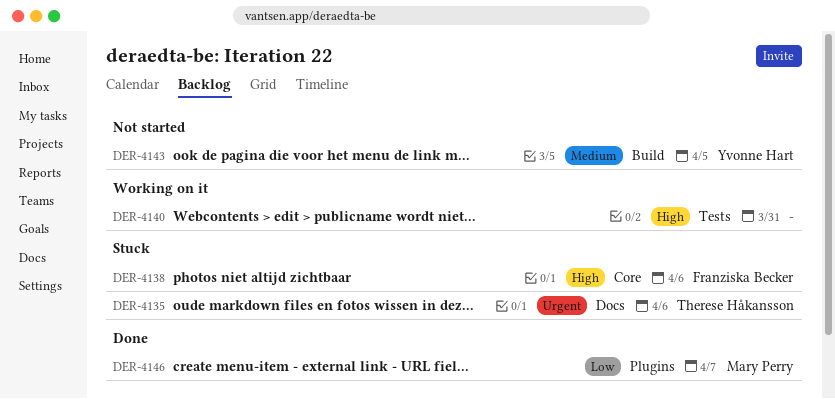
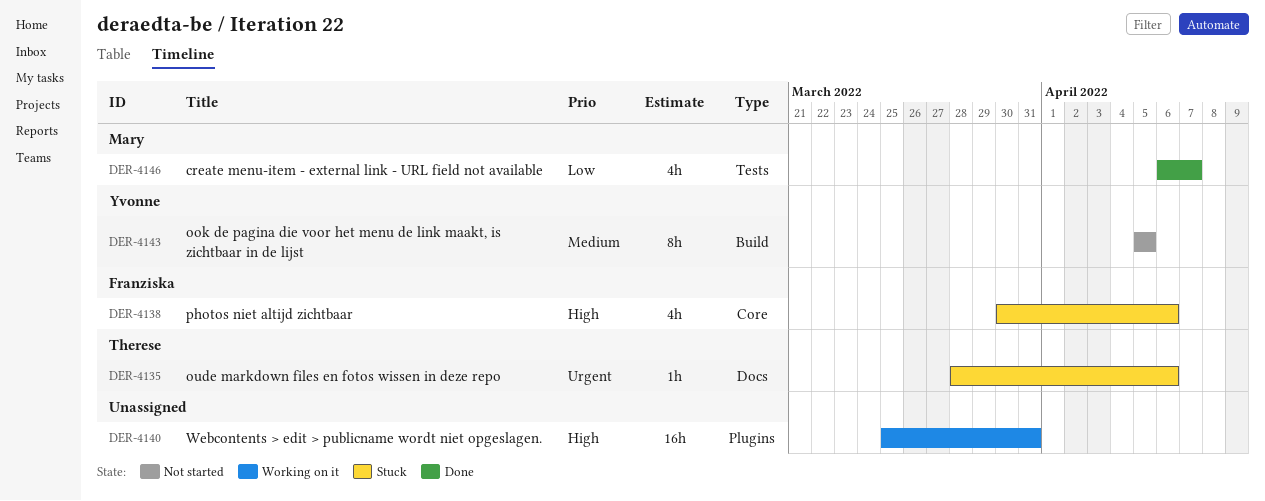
DER-4140, label: Tests -> Plugins
DER-4146, label: Plugins -> Tests

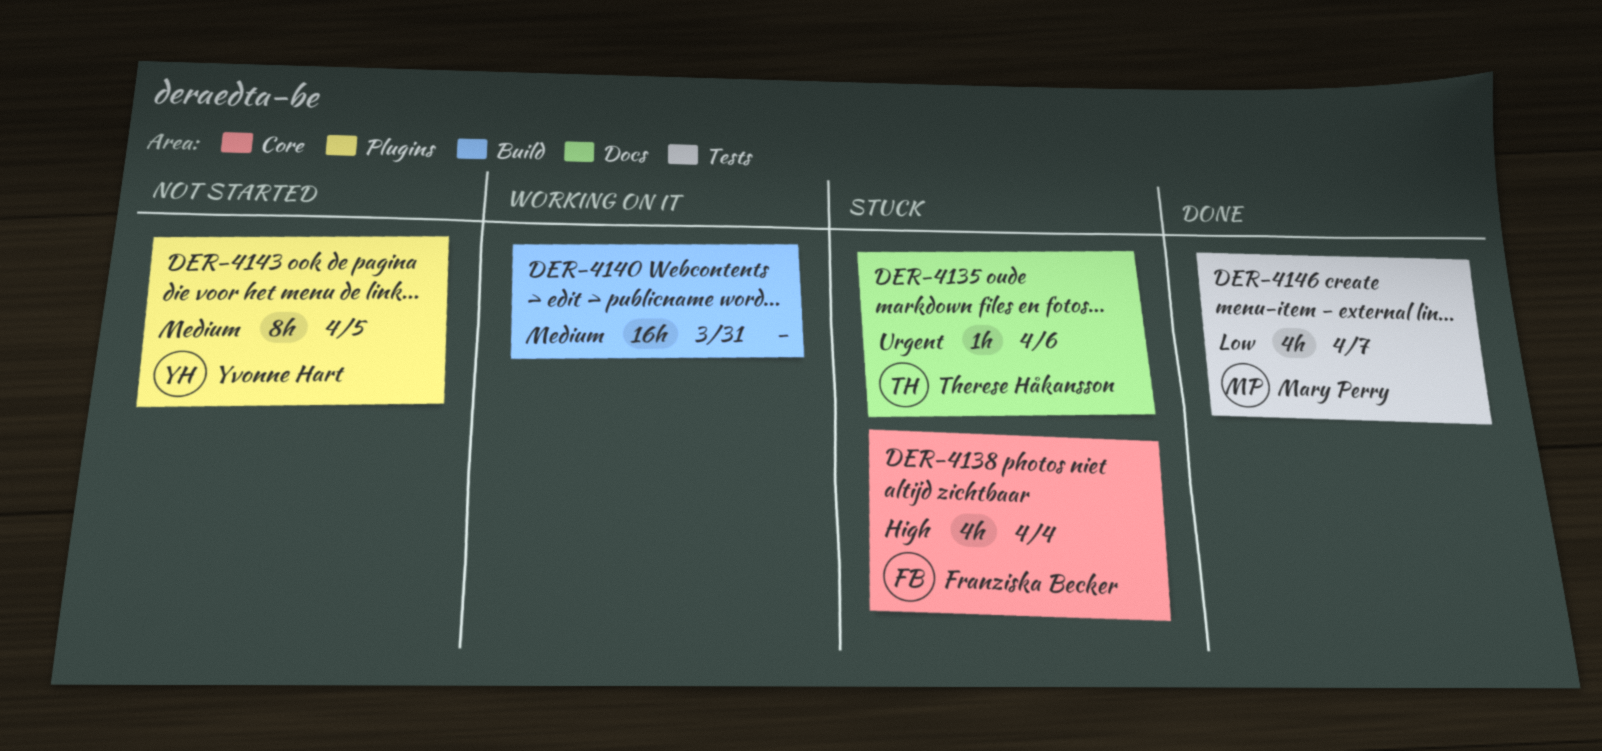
DER-4138, due: Apr 6 -> Apr 4
DER-4140, priority: High -> Medium
DER-4140, label: Plugins -> Build
DER-4143, label: Build -> Plugins

